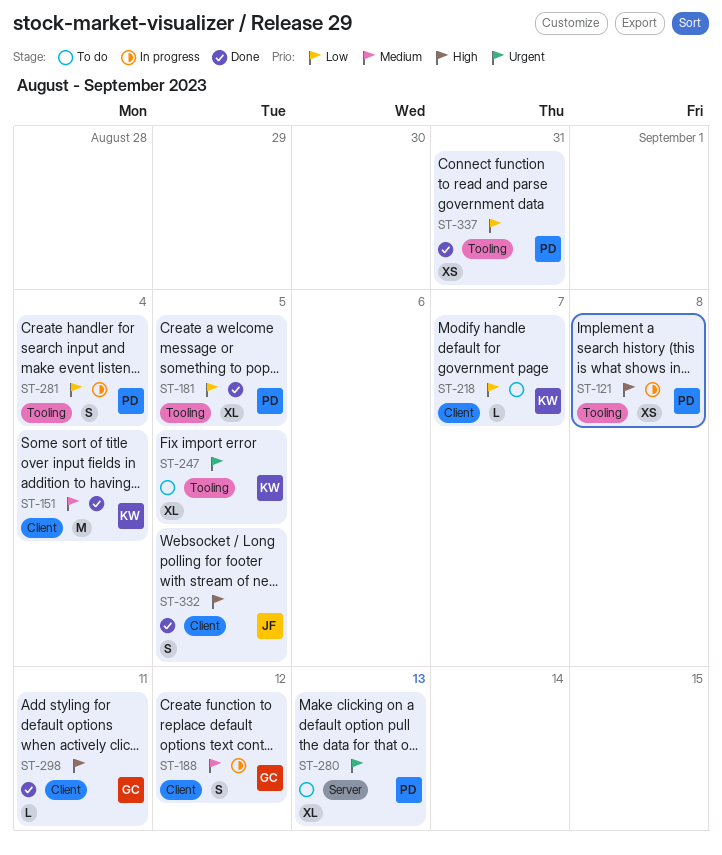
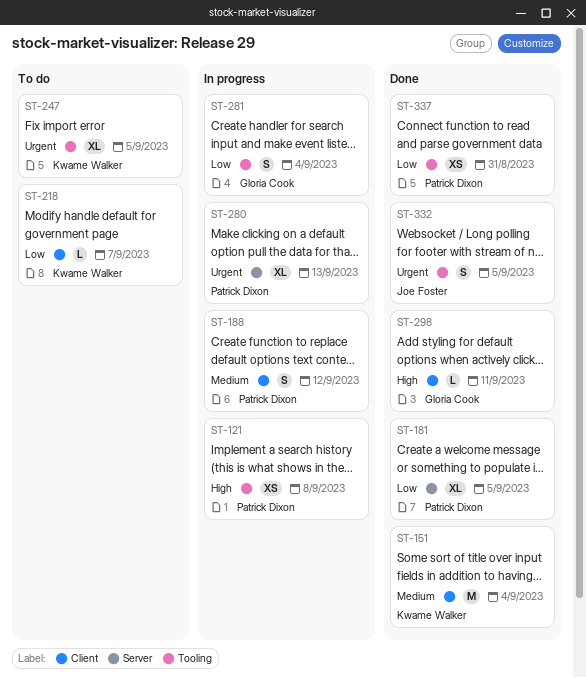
ST-181, label: Tooling -> Server
ST-188, owner: Gloria Cook -> Patrick Dixon
ST-280, status: To do -> In progress
ST-281, owner: Patrick Dixon -> Gloria Cook
ST-332, priority: High -> Urgent
ST-332, label: Client -> Tooling

